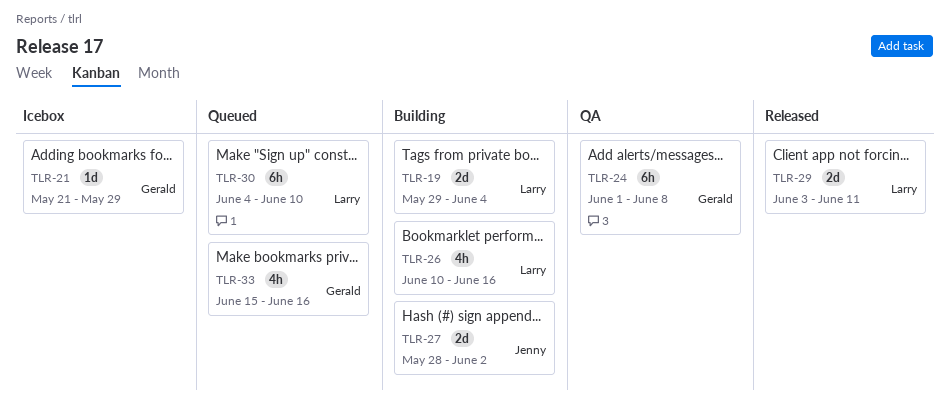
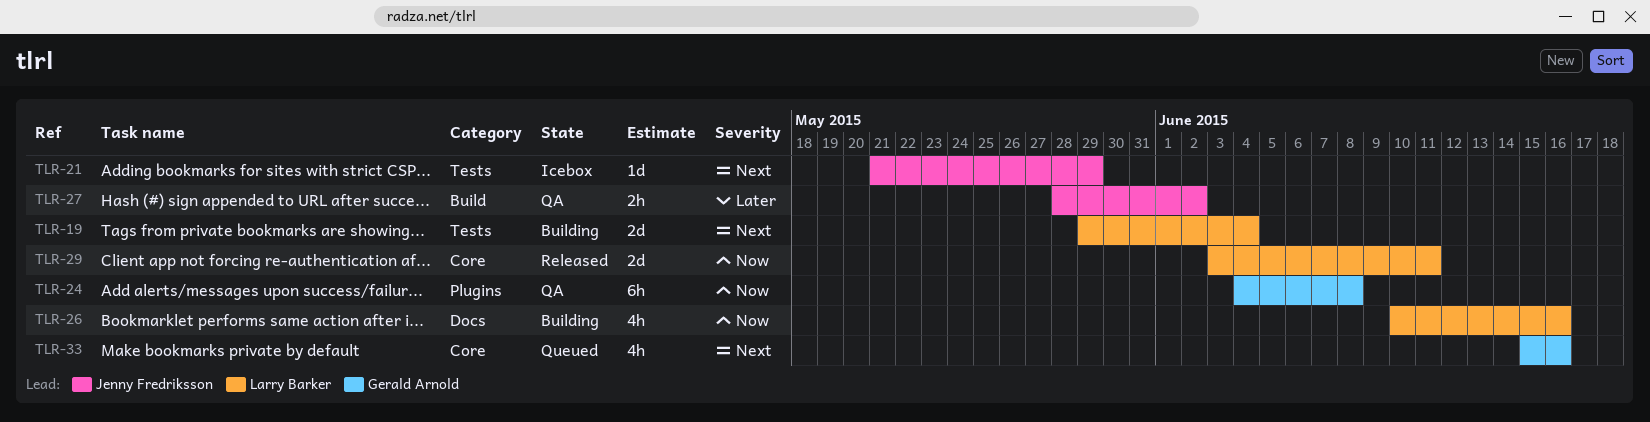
TLR-21, owner: Gerald Arnold -> Jenny Fredriksson
TLR-24, start: Jun 1 -> Jun 4
TLR-27, status: Building -> QA
TLR-27, estimate: 2d -> 2h
TLR-30: present -> none

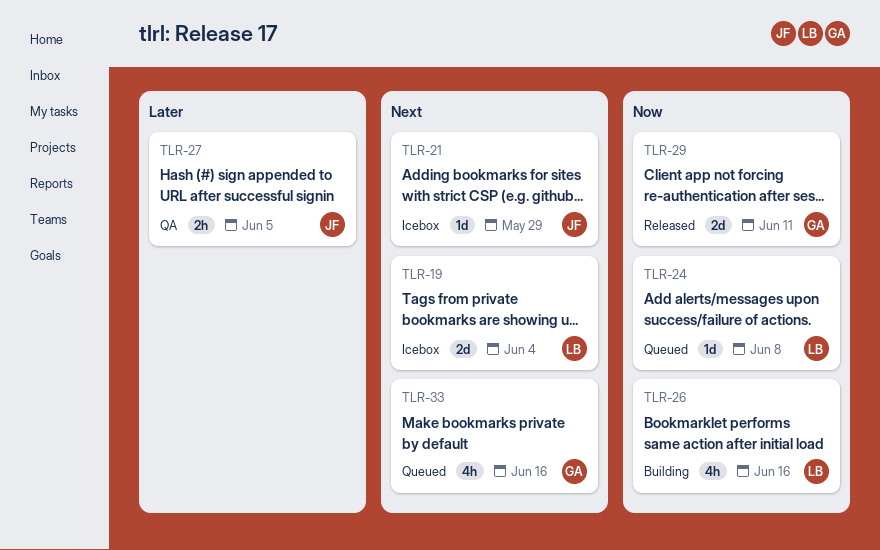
TLR-19, status: Building -> Icebox
TLR-24, status: QA -> Queued
TLR-24, owner: Gerald Arnold -> Larry Barker
TLR-24, estimate: 6h -> 1d
TLR-27, due: Jun 2 -> Jun 5
TLR-29, owner: Larry Barker -> Gerald Arnold

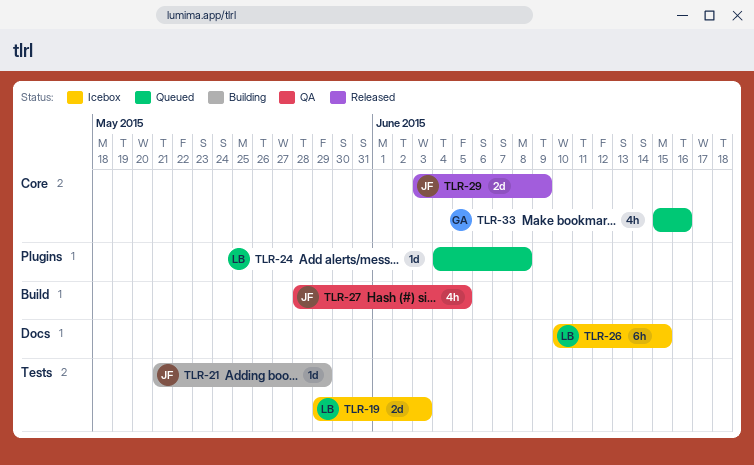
TLR-19, due: Jun 4 -> Jun 3
TLR-21, status: Icebox -> Building
TLR-26, status: Building -> Icebox
TLR-26, estimate: 4h -> 6h
TLR-26, due: Jun 16 -> Jun 15
TLR-27, estimate: 2h -> 4h
TLR-29, owner: GA -> JF
TLR-29, due: Jun 11 -> Jun 9

